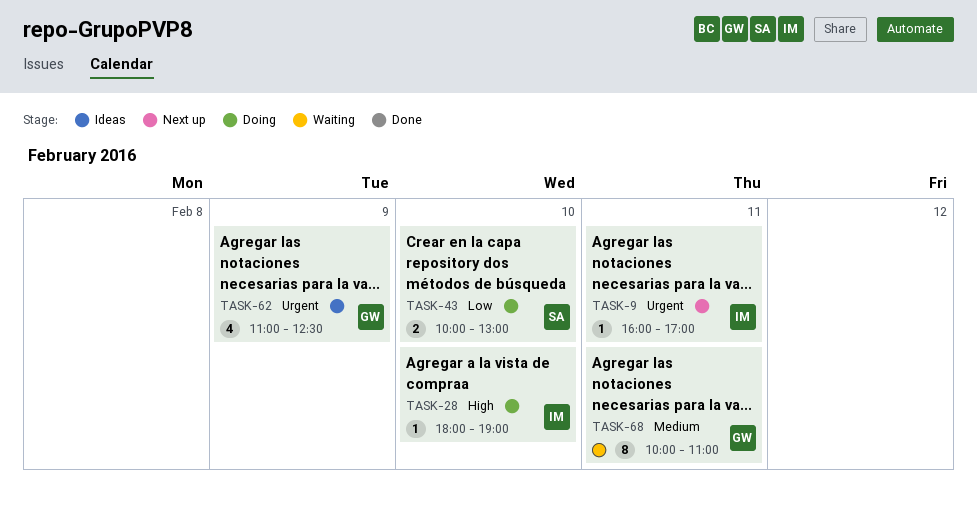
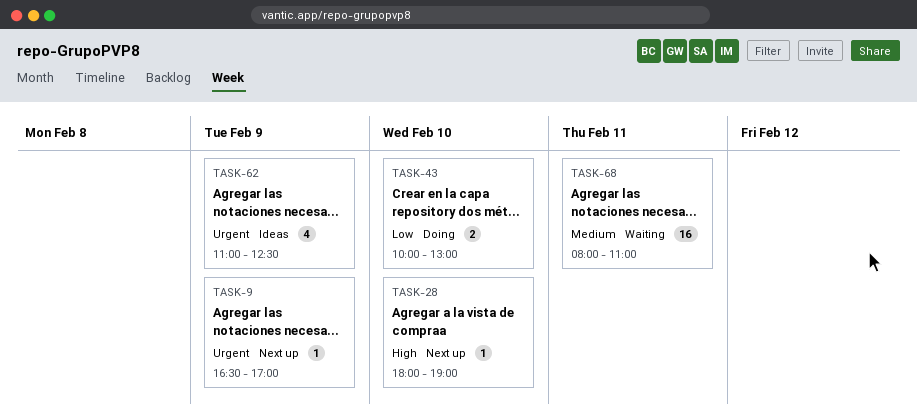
TASK-9, day: Feb 11 -> Feb 9
TASK-9, begins: 16:00 -> 16:30
TASK-28, status: Doing -> Next up
TASK-68, estimate: 8 -> 16
TASK-68, begins: 10:00 -> 08:00

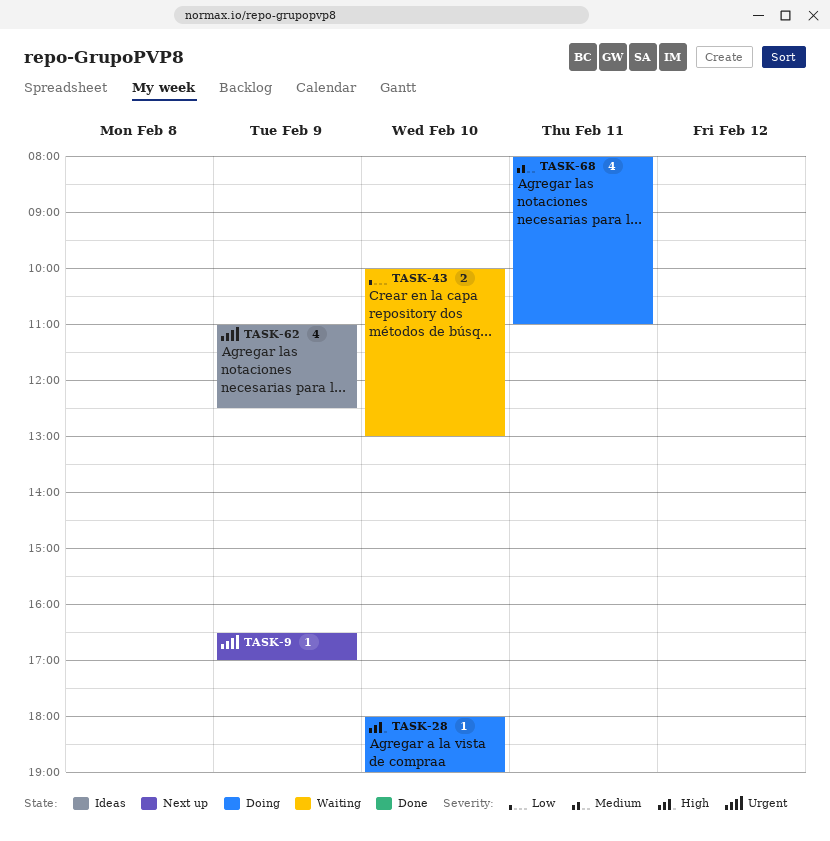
TASK-28, status: Next up -> Doing
TASK-43, status: Doing -> Waiting
TASK-68, status: Waiting -> Doing
TASK-68, estimate: 16 -> 4

